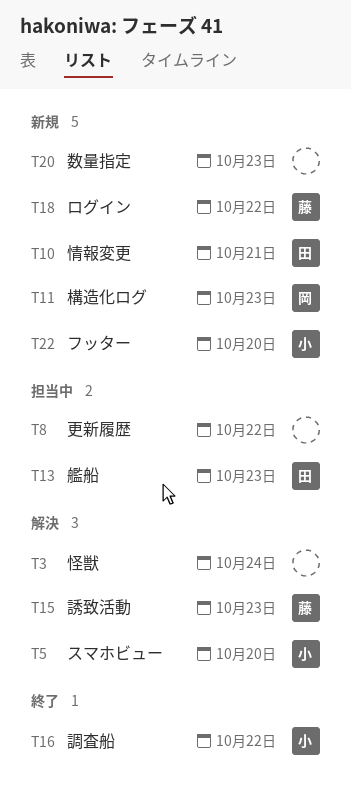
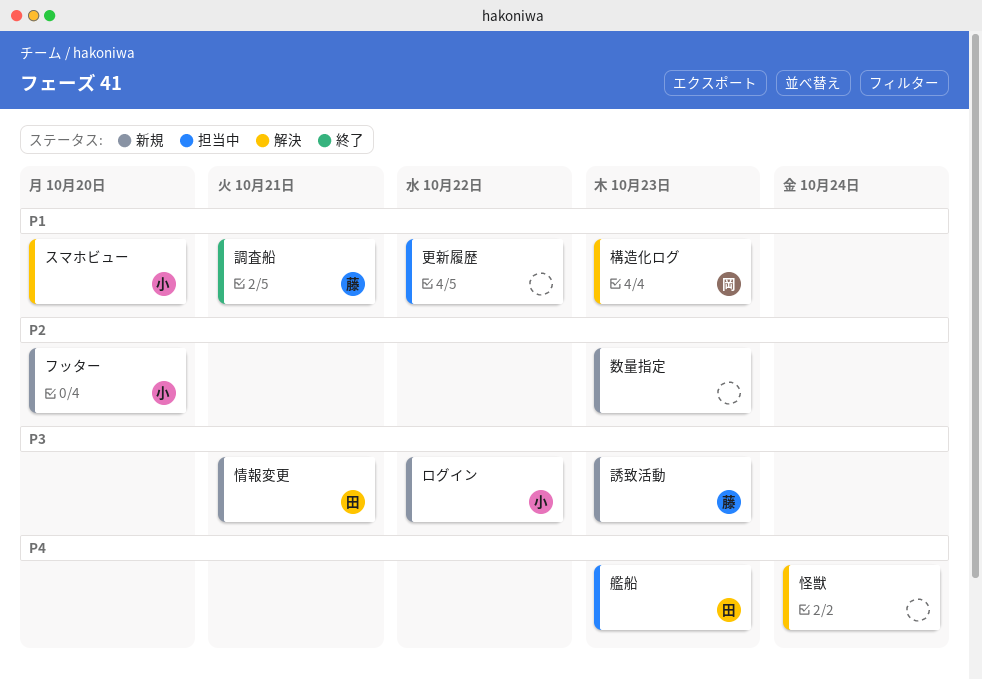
ログイン, owner: 藤 -> 小
構造化ログ, status: 新規 -> 解決
誘致活動, status: 解決 -> 新規
調査船, owner: 小 -> 藤
調査船, due: Oct 22 -> Oct 21

